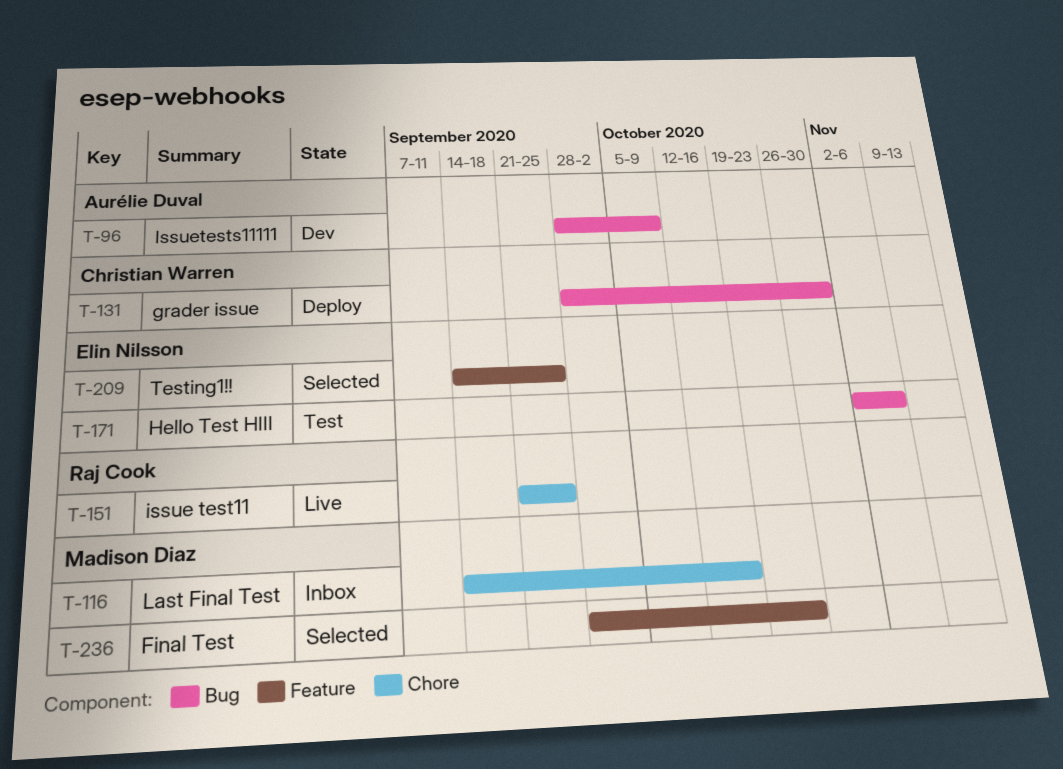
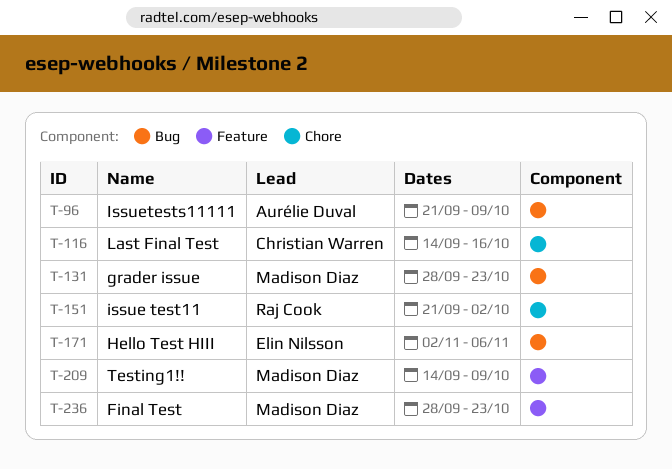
T-96, start: Sep 28 -> Sep 21
T-116, owner: Madison Diaz -> Christian Warren
T-131, owner: Christian Warren -> Madison Diaz
T-131, due: Oct 30 -> Oct 23
T-151, due: Sep 25 -> Oct 2
T-209, owner: Elin Nilsson -> Madison Diaz
T-209, due: Sep 25 -> Oct 9

